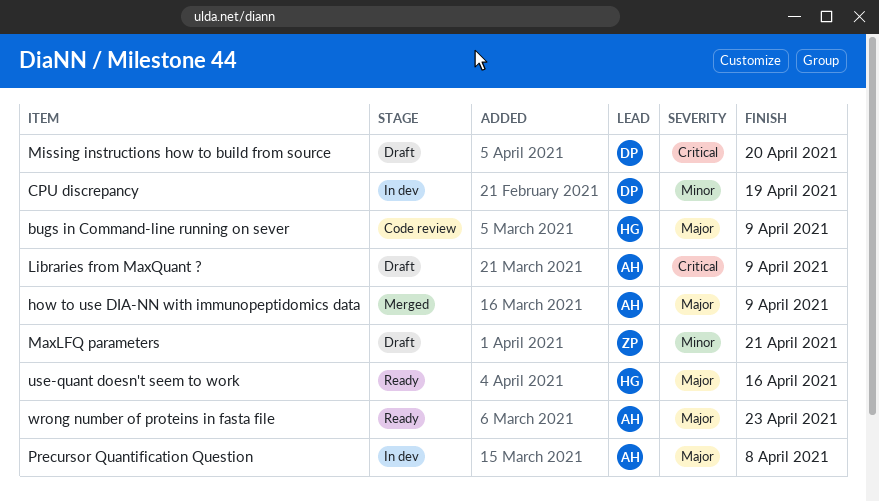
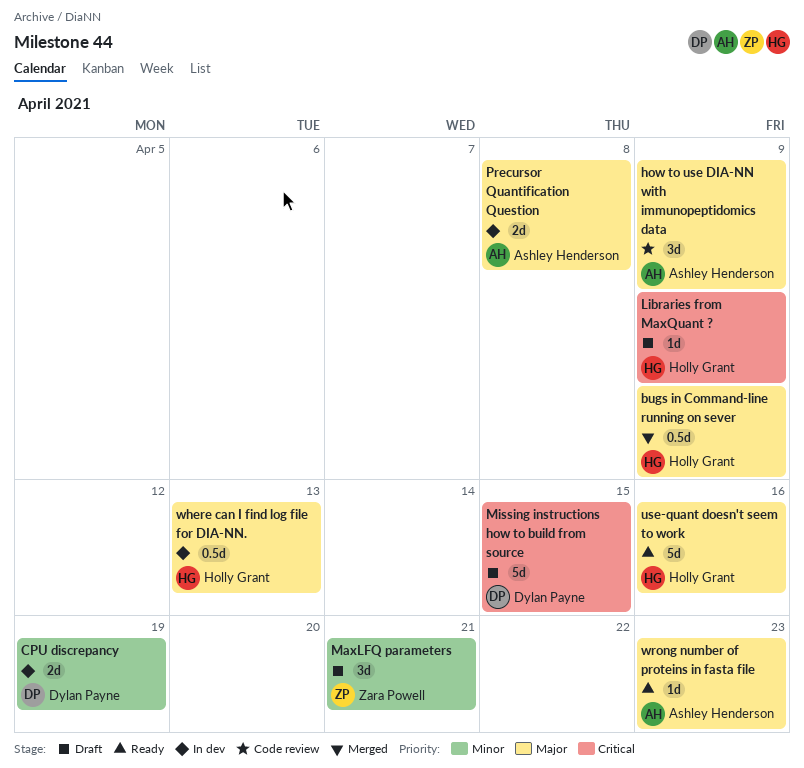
bugs in Command-line running on sever, status: Code review -> Merged
how to use DIA-NN with immunopeptidomics data, status: Merged -> Code review
Libraries from MaxQuant ?, owner: Ashley Henderson -> Holly Grant
Missing instructions how to build from source, due: Apr 20 -> Apr 15
where can I find log file for DIA-NN.: none -> present

